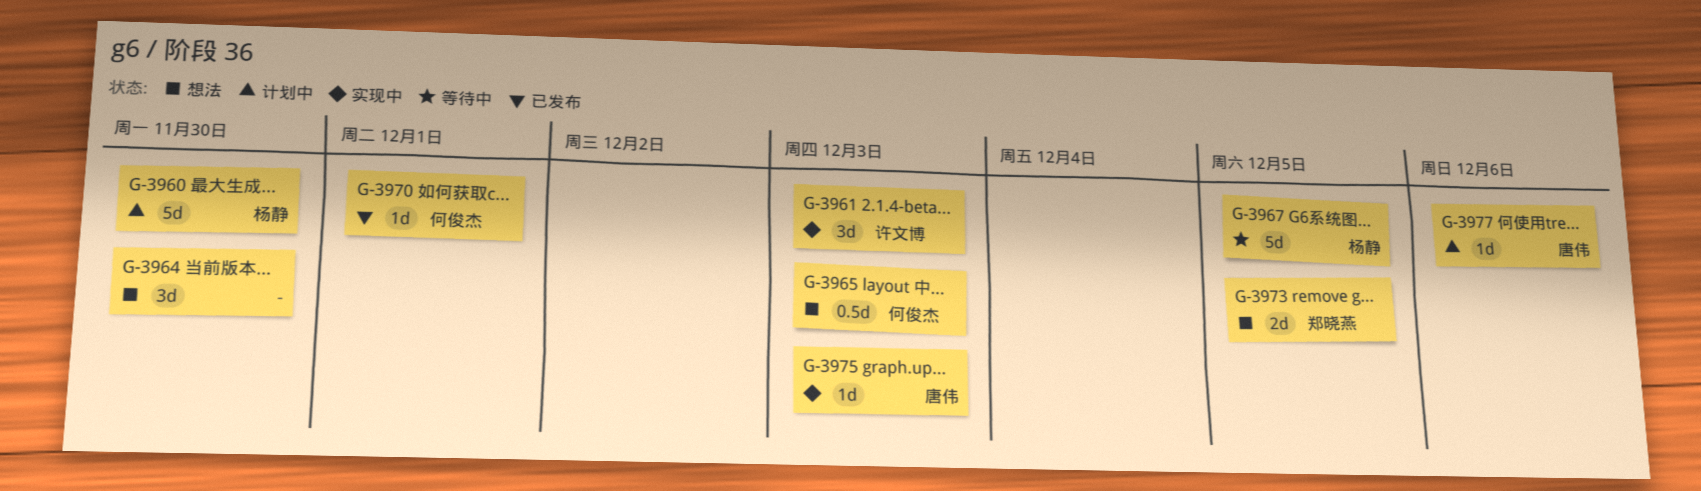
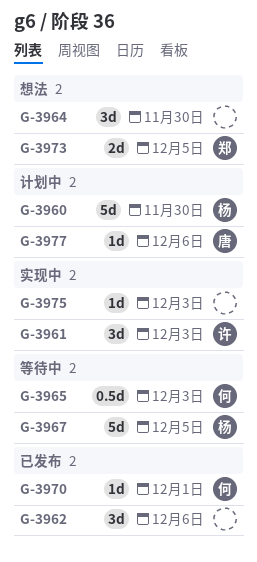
G-3962: none -> present
G-3965, status: 想法 -> 等待中
G-3975, owner: 唐伟 -> none

